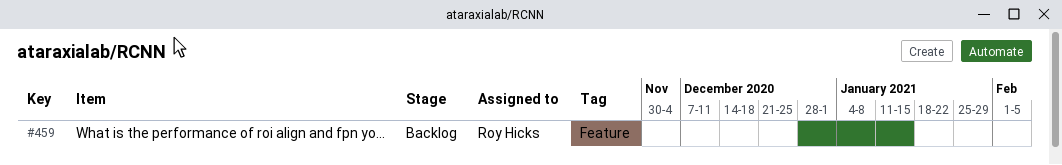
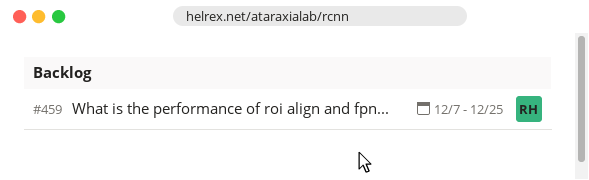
#459, start: Dec 28 -> Dec 7
#459, due: Jan 15 -> Dec 25

